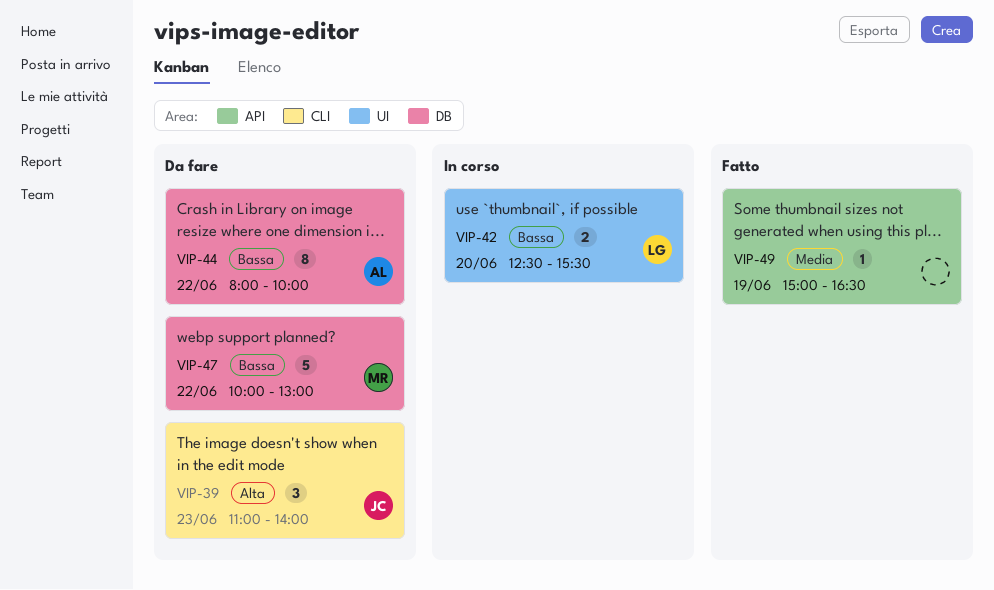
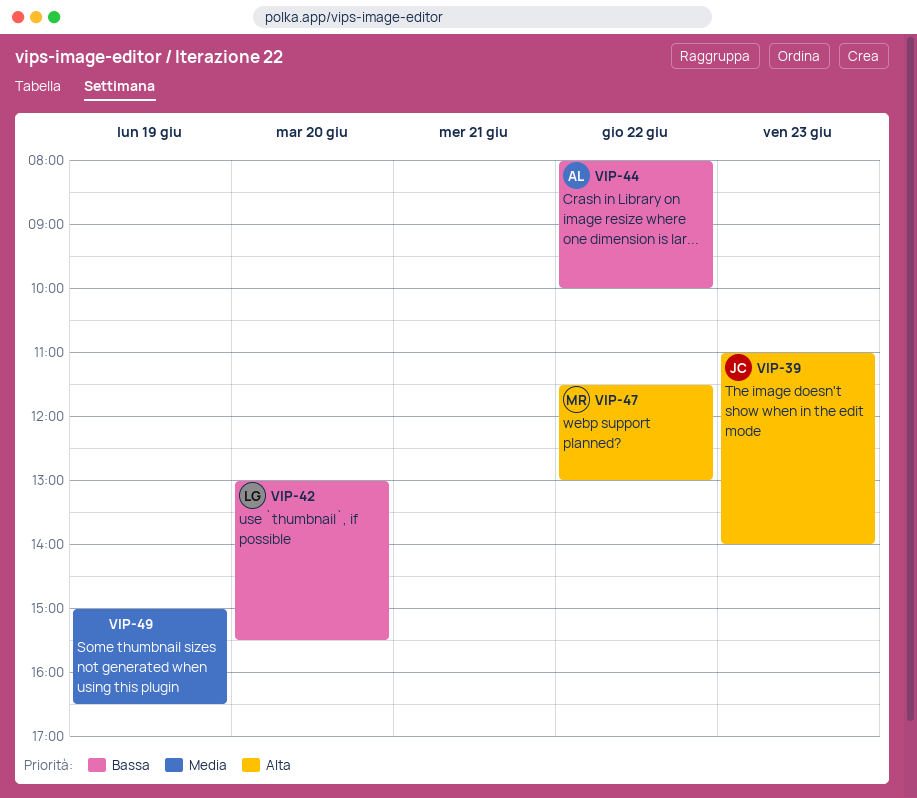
VIP-42, begins: 12:30 -> 13:00
VIP-47, priority: Bassa -> Alta
VIP-47, begins: 10:00 -> 11:30

